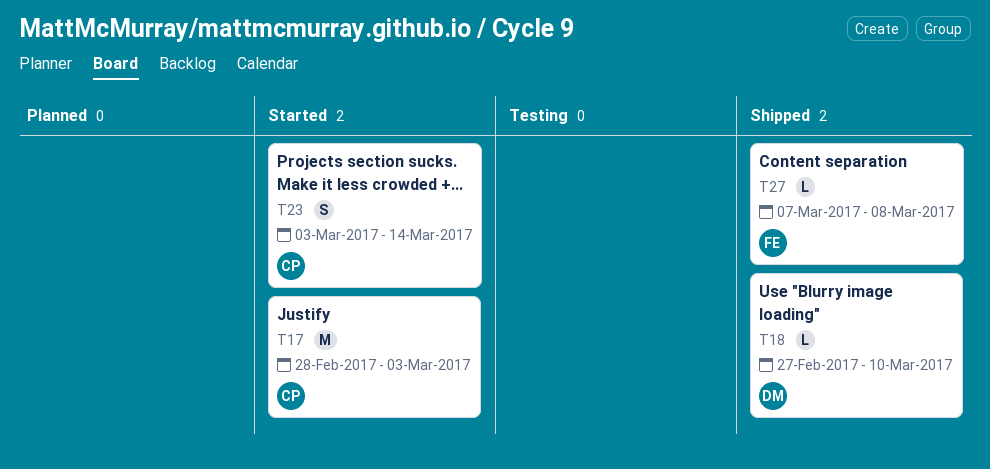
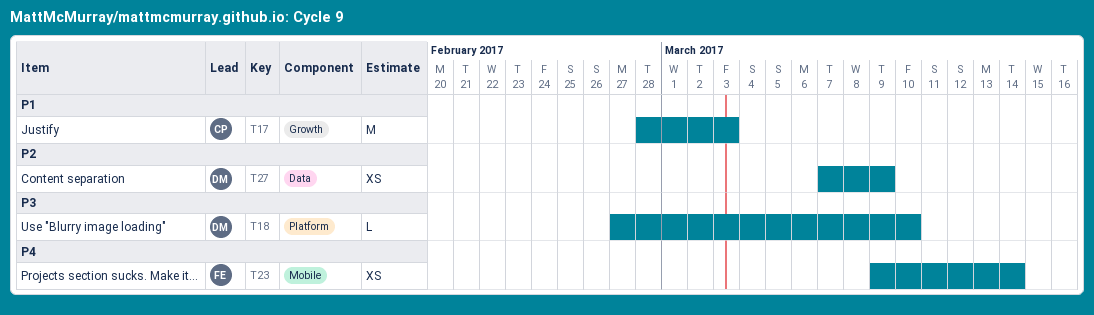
T23, owner: CP -> FE
T23, estimate: S -> XS
T23, start: Mar 3 -> Mar 9
T27, owner: FE -> DM
T27, estimate: L -> XS
T27, due: Mar 8 -> Mar 9

